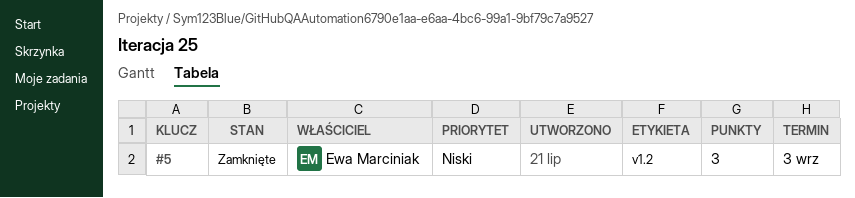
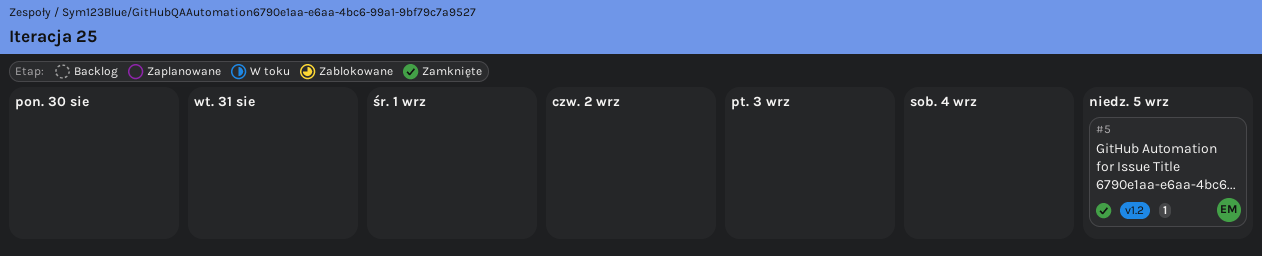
#5, estimate: 3 -> 1
#5, due: Sep 3 -> Sep 5

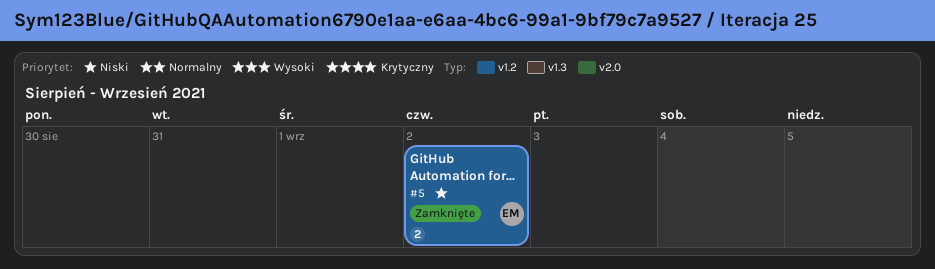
#5, estimate: 1 -> 2
#5, due: Sep 5 -> Sep 2

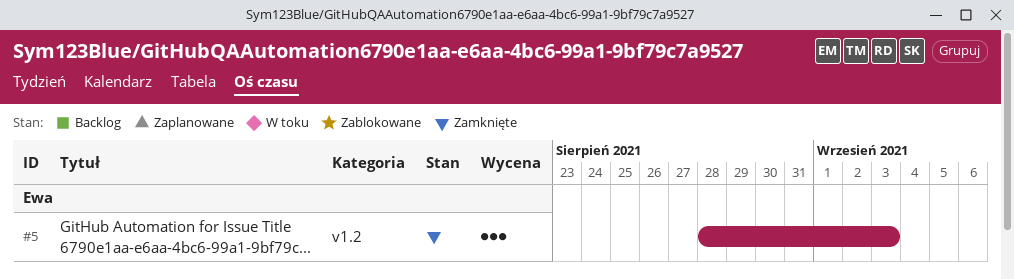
#5, estimate: 2 -> 3
#5, due: Sep 2 -> Sep 3

